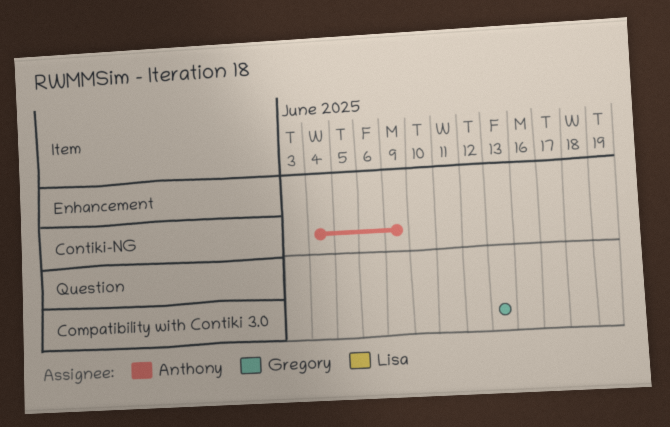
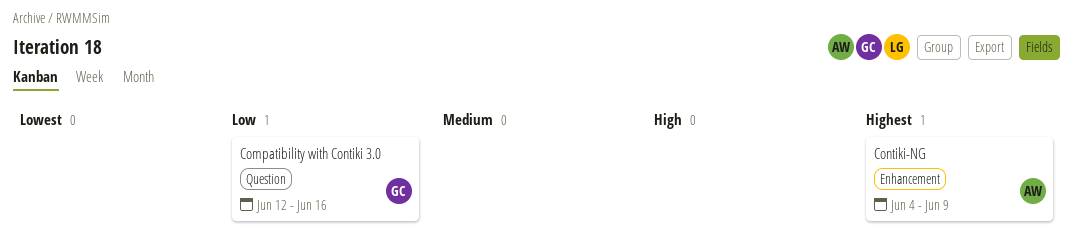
Compatibility with Contiki 3.0, start: Jun 13 -> Jun 12
Compatibility with Contiki 3.0, due: Jun 13 -> Jun 16

